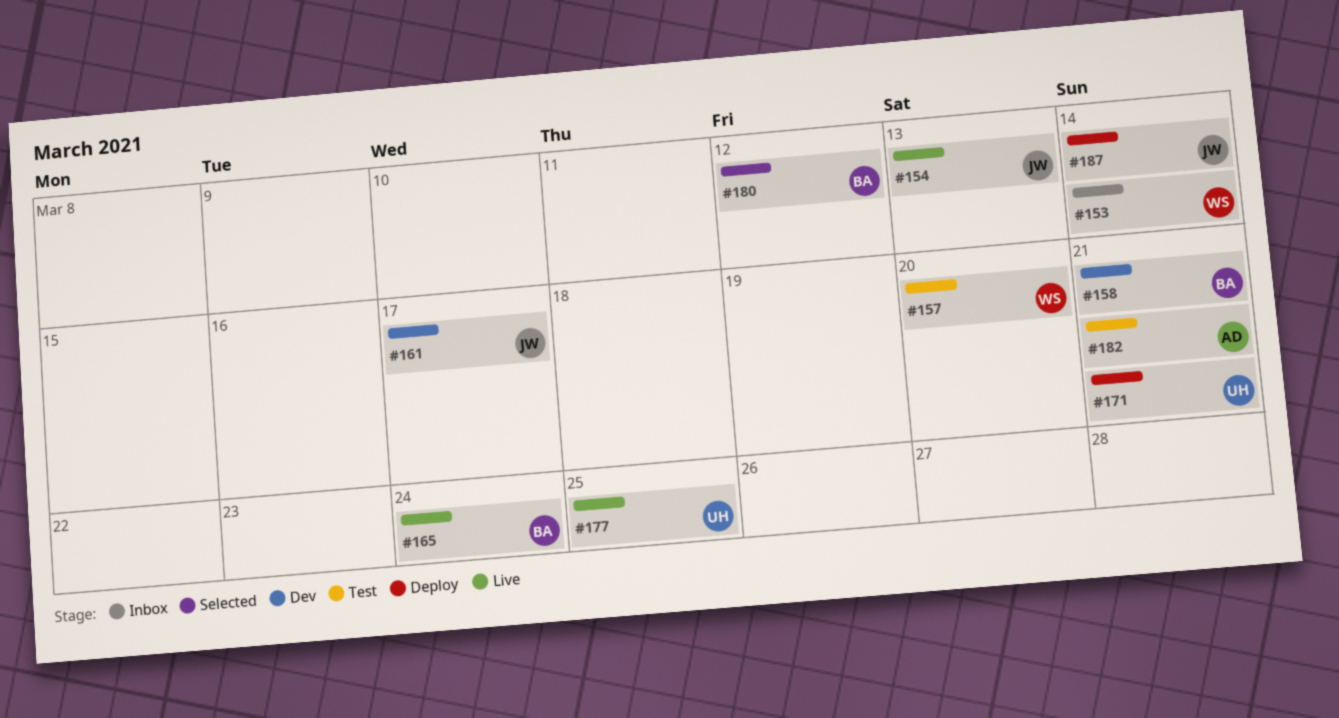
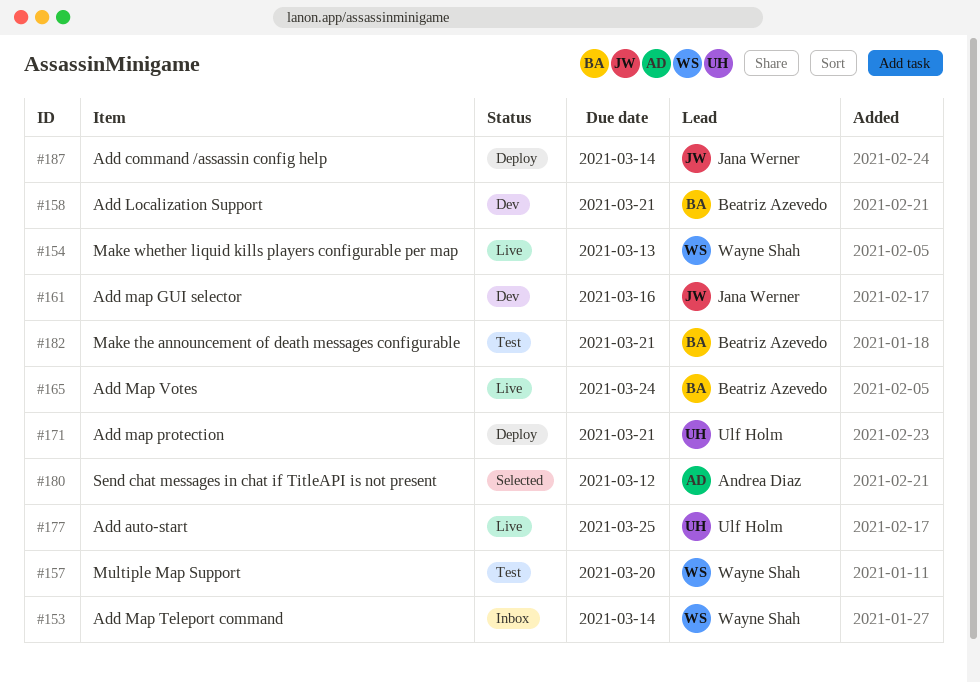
#154, owner: Jana Werner -> Wayne Shah
#161, due: Mar 17 -> Mar 16
#180, owner: Beatriz Azevedo -> Andrea Diaz
#182, owner: Andrea Diaz -> Beatriz Azevedo

